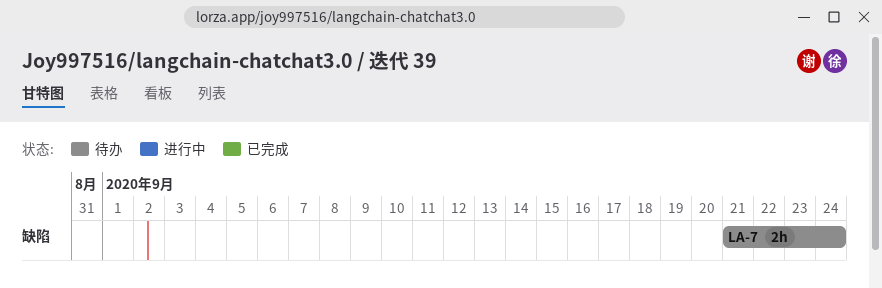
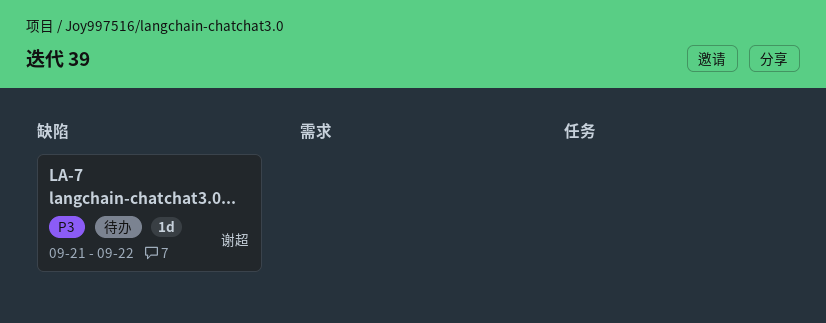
LA-7, estimate: 2h -> 1d
LA-7, due: Sep 24 -> Sep 22

